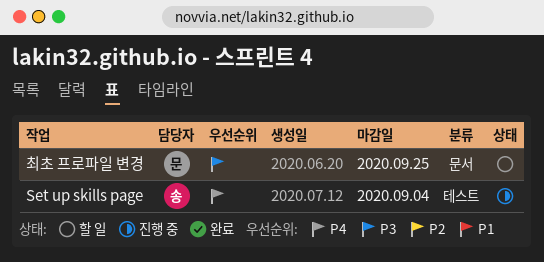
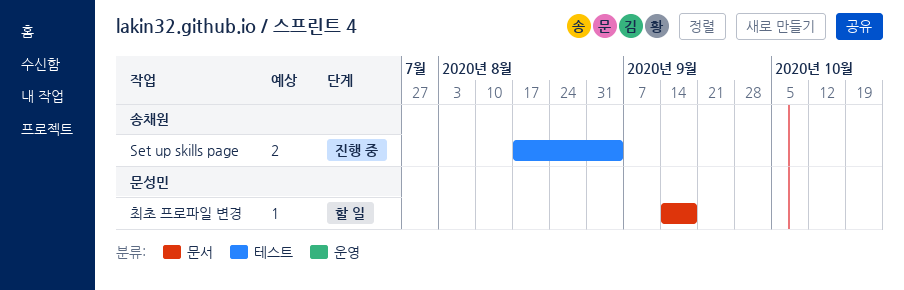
최초 프로파일 변경, due: Sep 25 -> Sep 18

